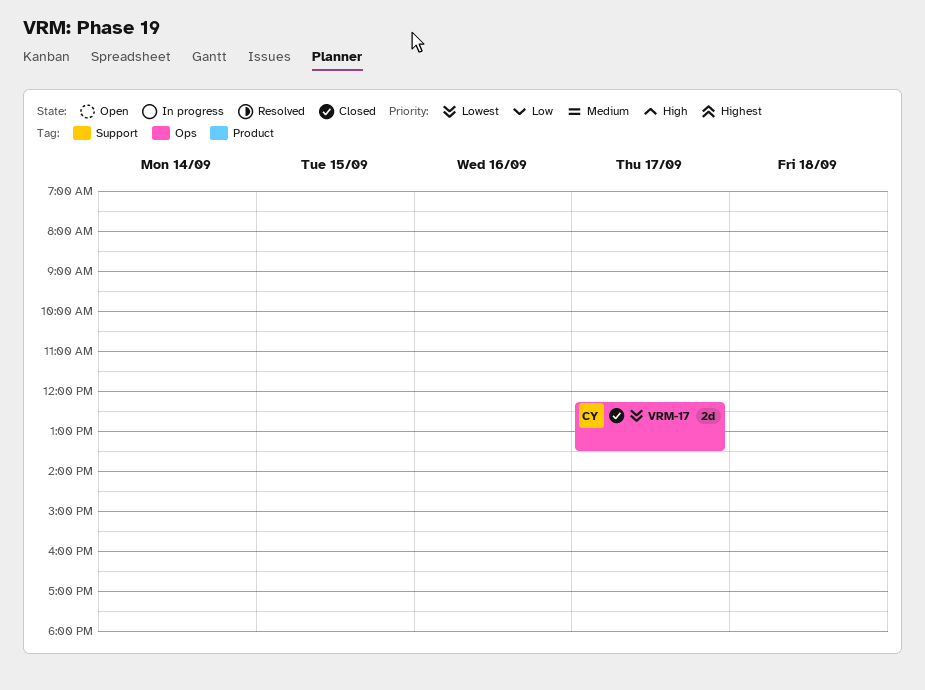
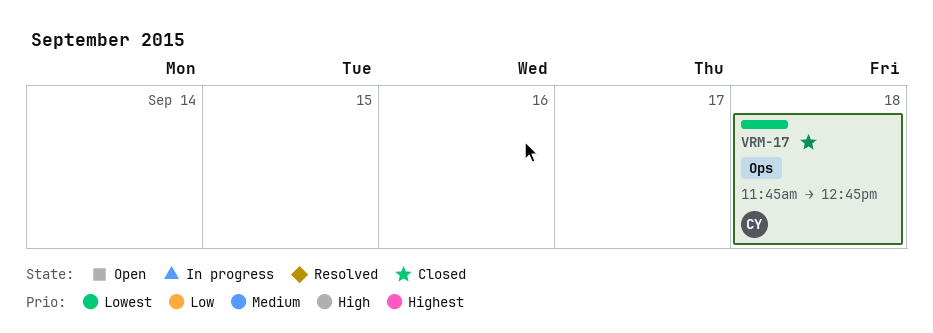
VRM-17, day: Sep 17 -> Sep 18
VRM-17, begins: 12:15 -> 11:45
VRM-17, ends: 13:30 -> 12:45

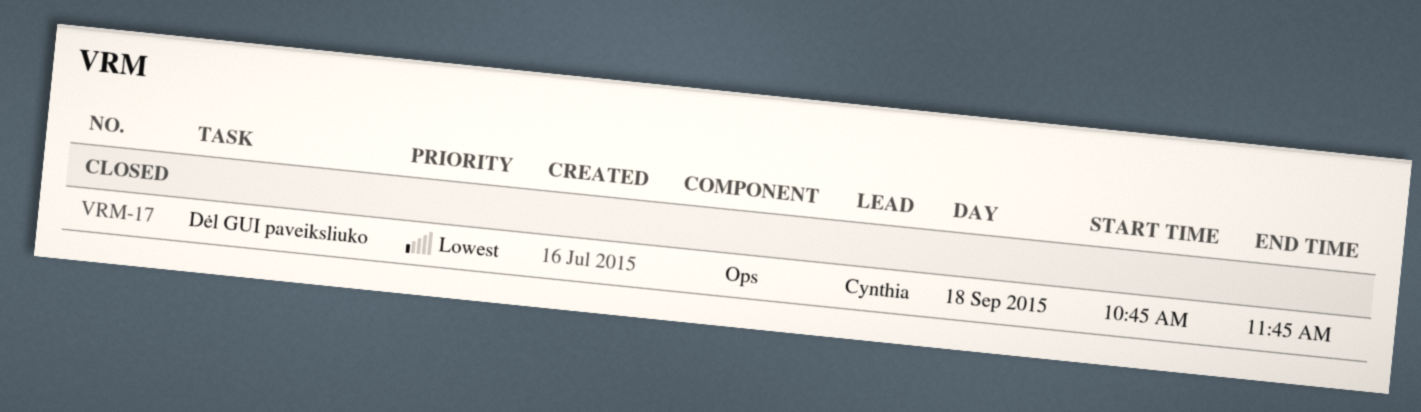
VRM-17, begins: 11:45 -> 10:45
VRM-17, ends: 12:45 -> 11:45

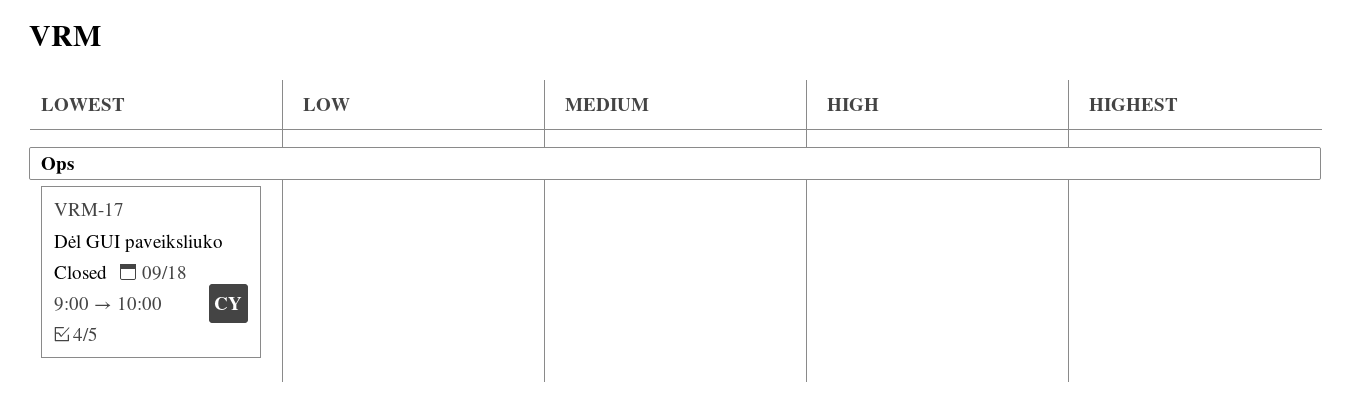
VRM-17, begins: 10:45 -> 09:00
VRM-17, ends: 11:45 -> 10:00

